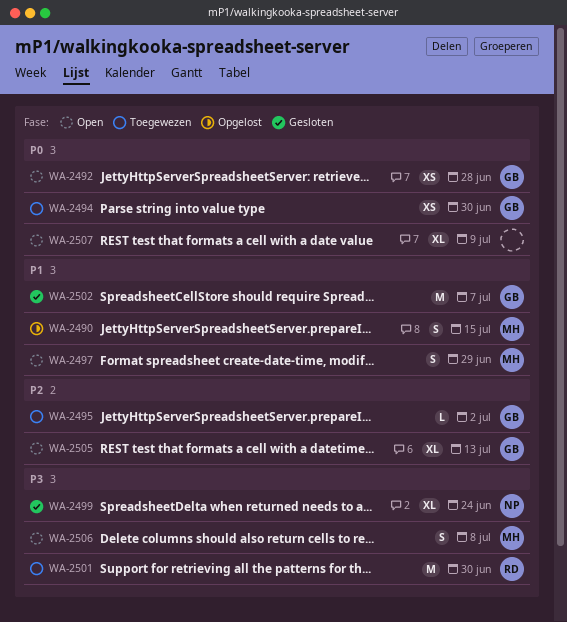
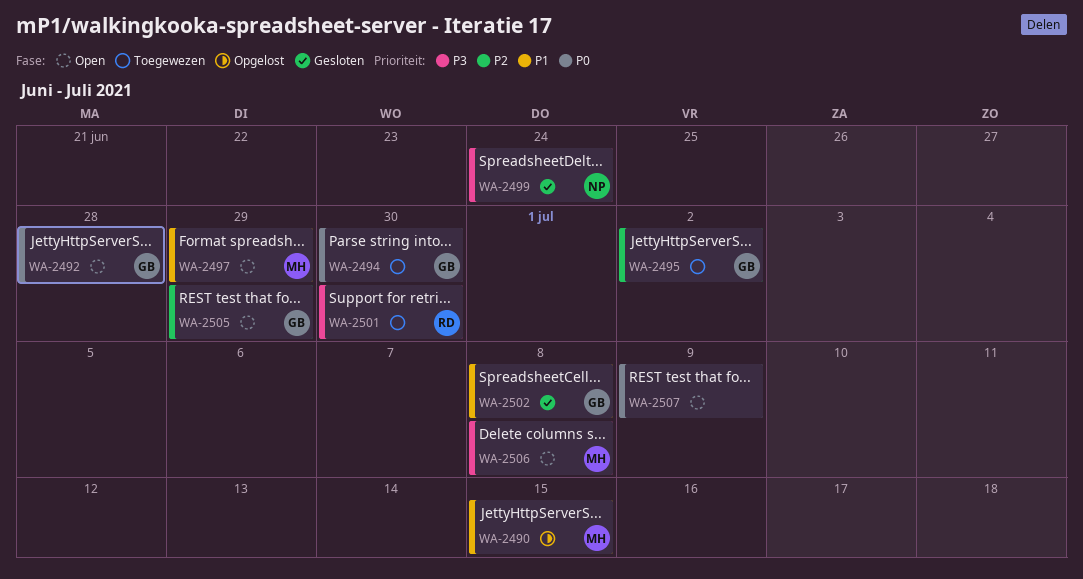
WA-2502, due: Jul 7 -> Jul 8
WA-2505, due: Jul 13 -> Jun 29

